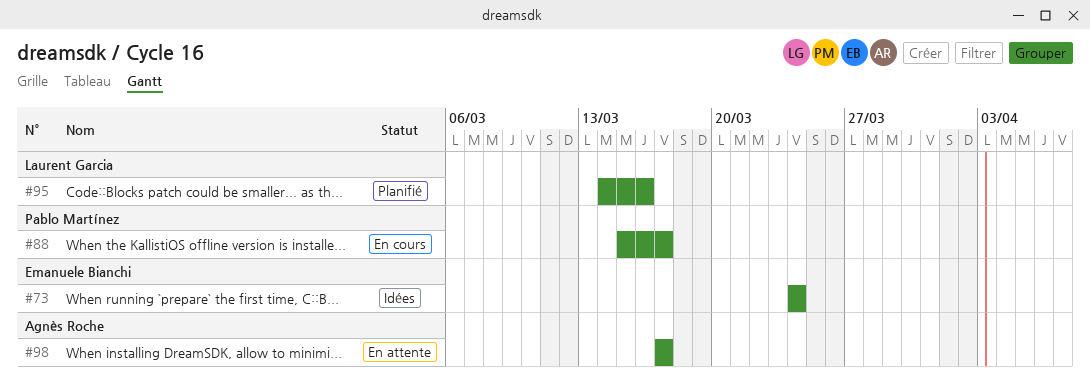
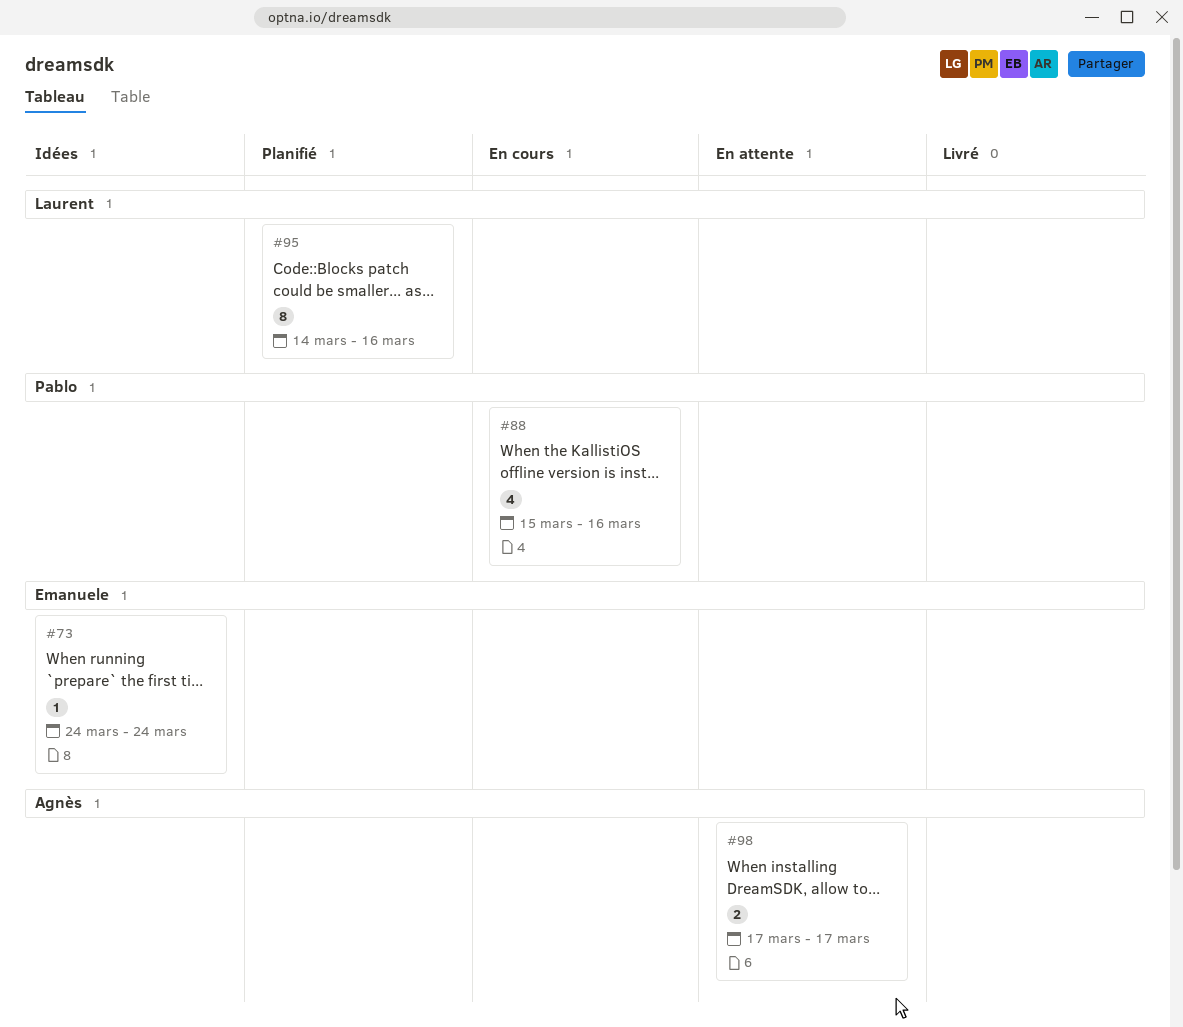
#88, due: Mar 17 -> Mar 16

